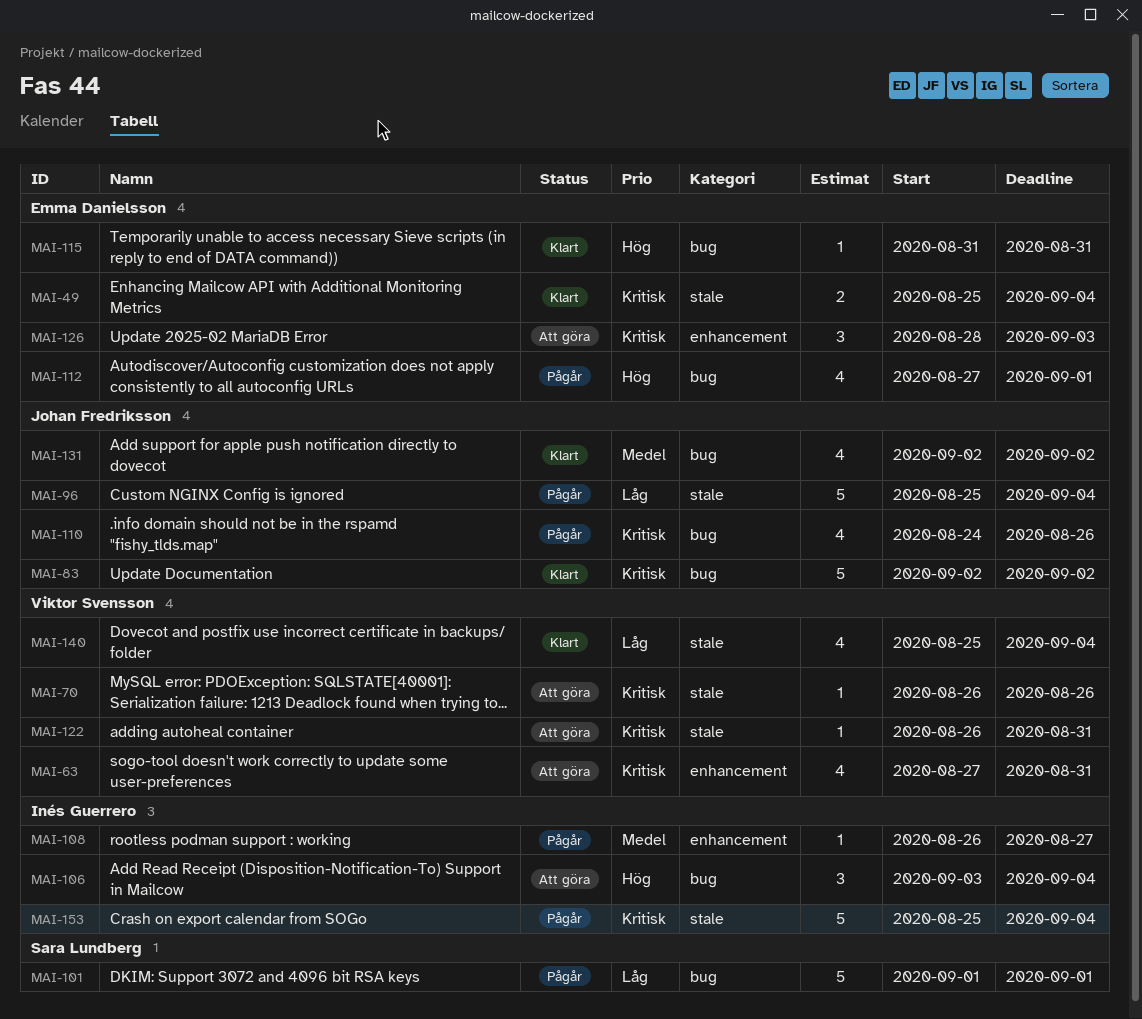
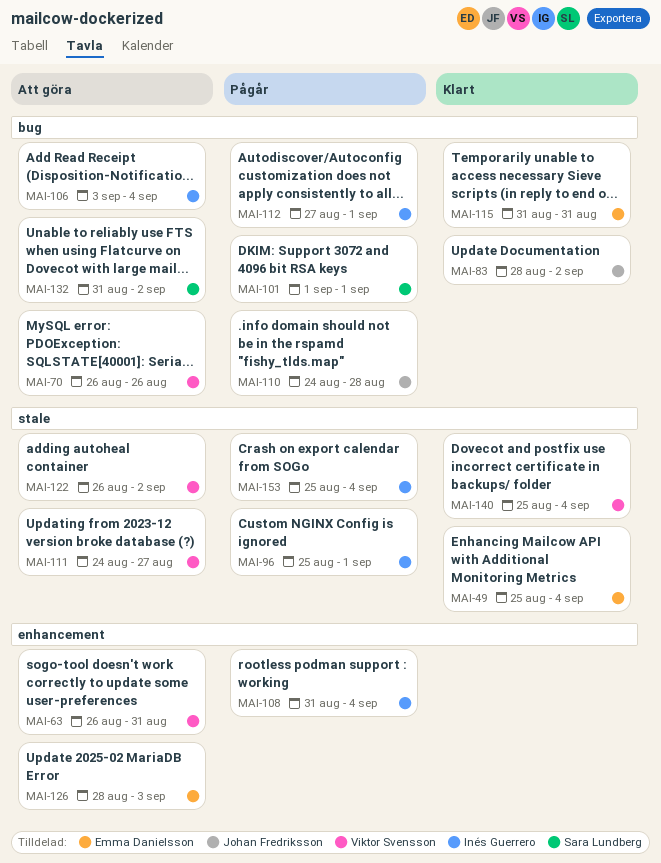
MAI-63, start: Aug 27 -> Aug 26
MAI-70, label: stale -> bug
MAI-83, start: Sep 2 -> Aug 28
MAI-96, owner: Johan Fredriksson -> Inés Guerrero
MAI-96, due: Sep 4 -> Sep 1
MAI-108, start: Aug 26 -> Aug 31
MAI-108, due: Aug 27 -> Sep 4
MAI-110, due: Aug 26 -> Aug 28
MAI-111: none -> present
MAI-112, owner: Emma Danielsson -> Inés Guerrero
MAI-122, due: Aug 31 -> Sep 2
MAI-131: present -> none
MAI-132: none -> present

